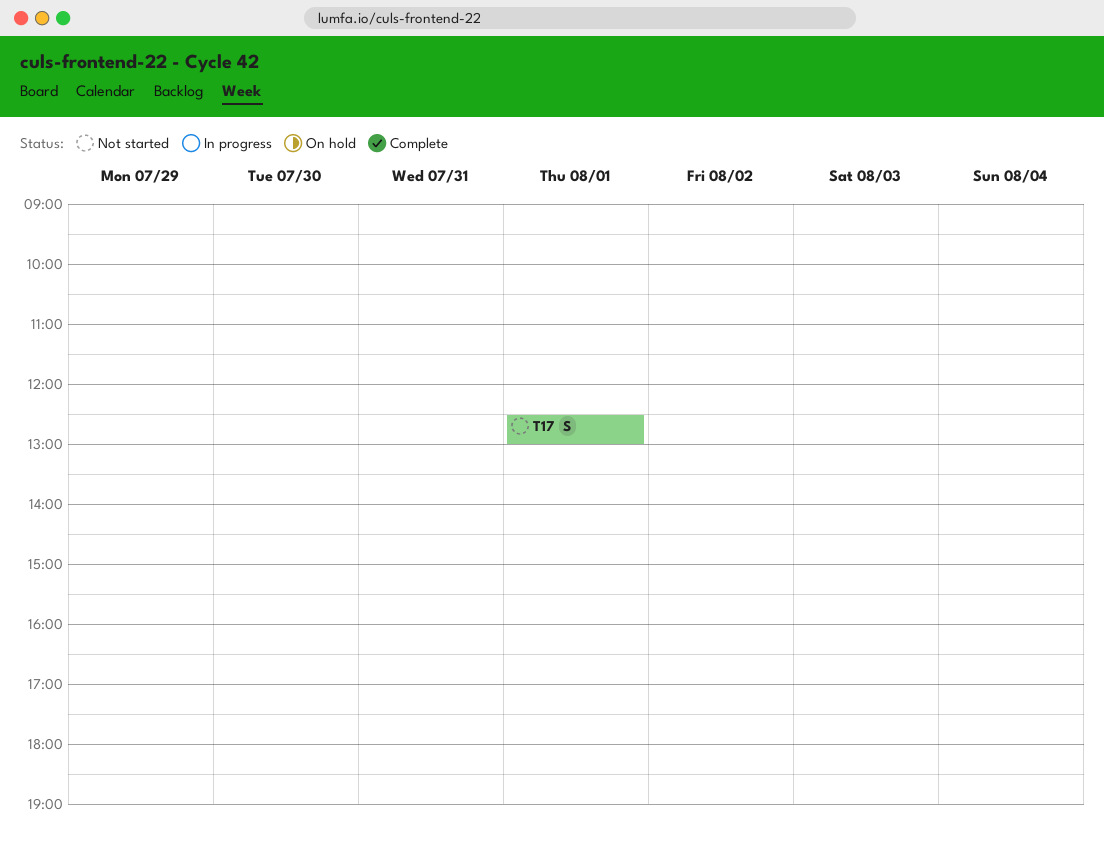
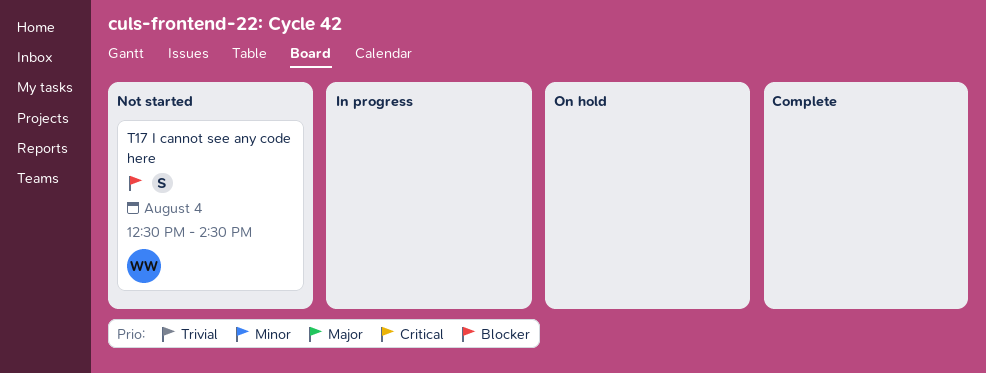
T17, day: Aug 1 -> Aug 4
T17, ends: 13:00 -> 14:30

